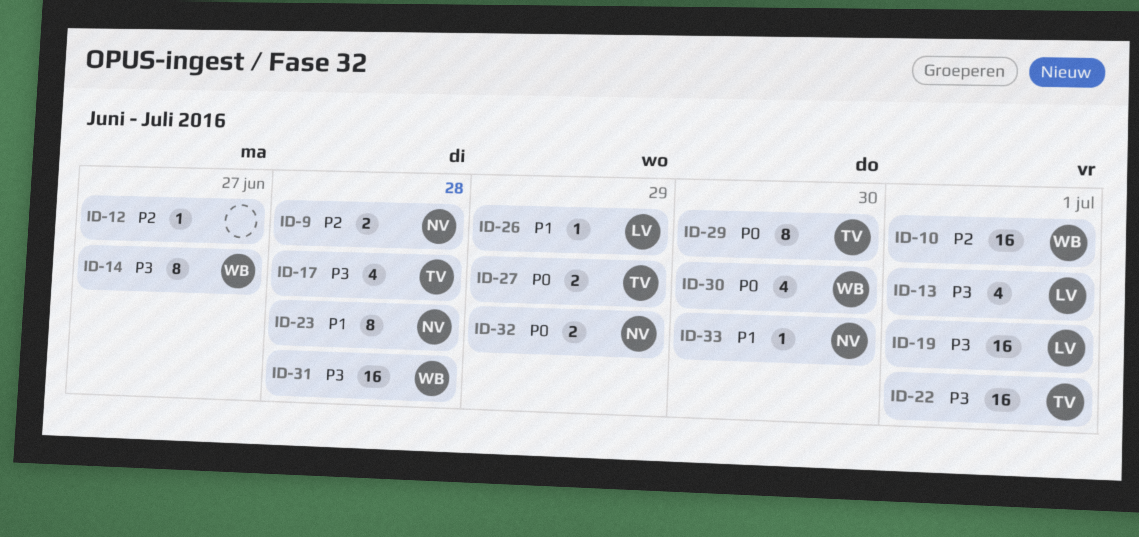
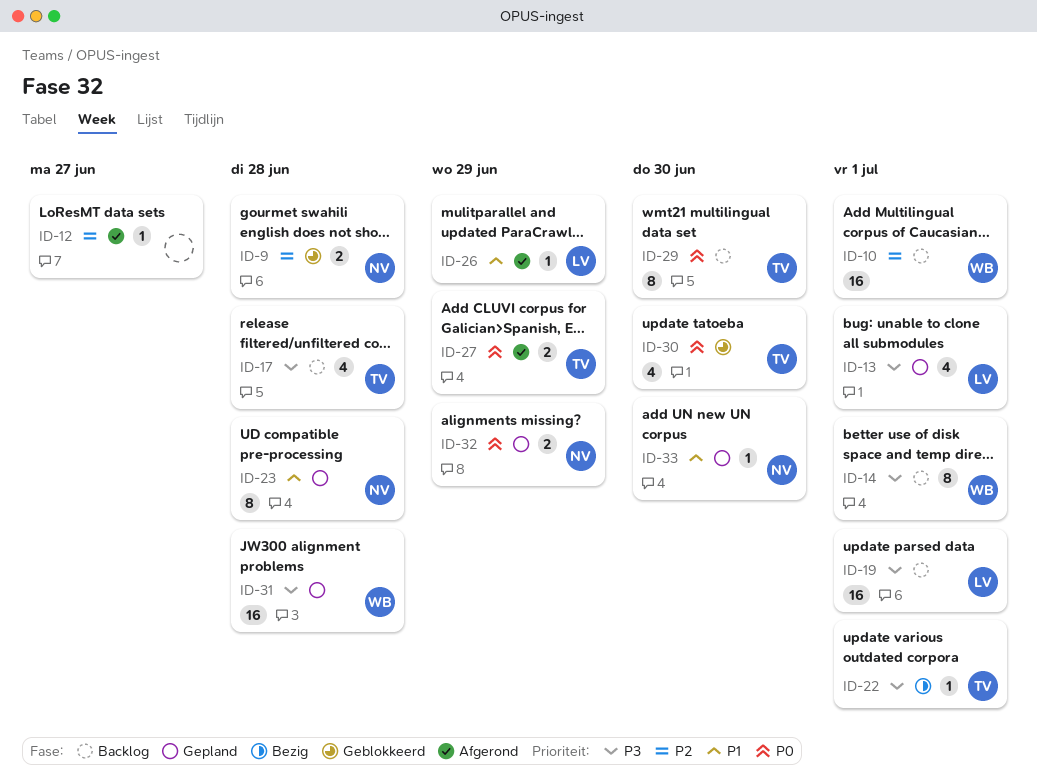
ID-14, due: Jun 27 -> Jul 1
ID-22, estimate: 16 -> 1
ID-30, owner: WB -> TV

